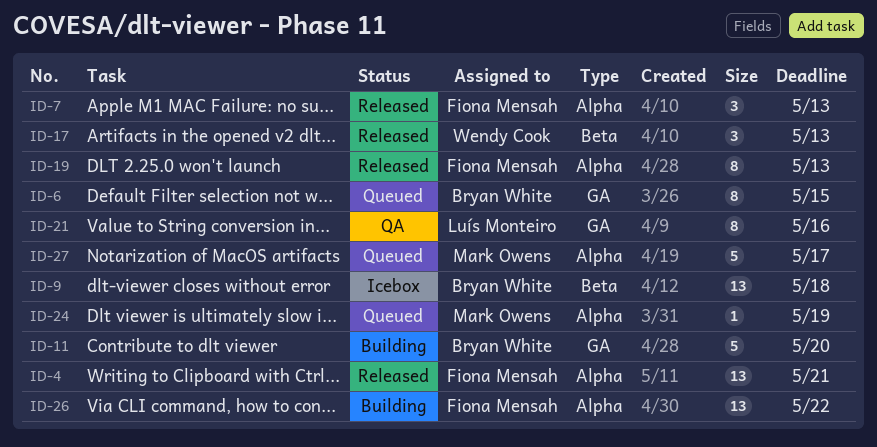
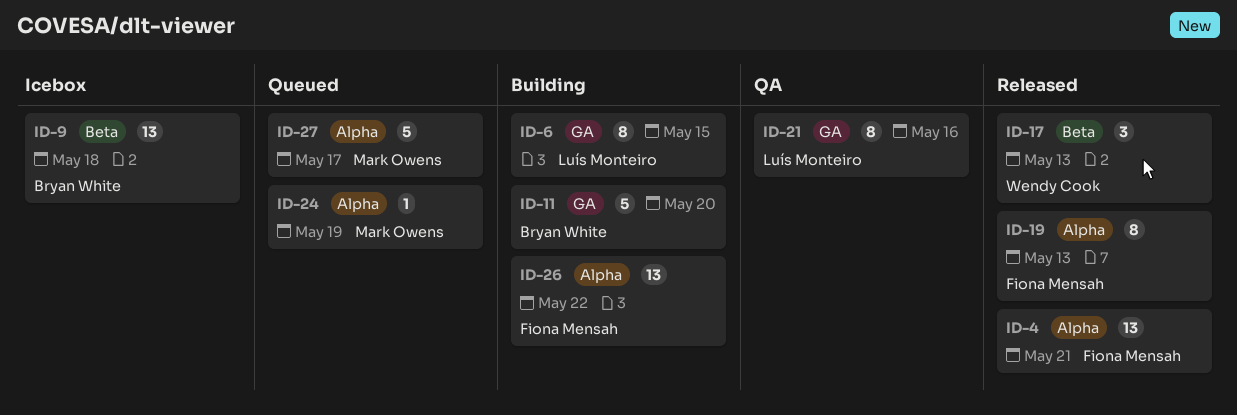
ID-6, status: Queued -> Building
ID-6, owner: Bryan White -> Luís Monteiro
ID-7: present -> none

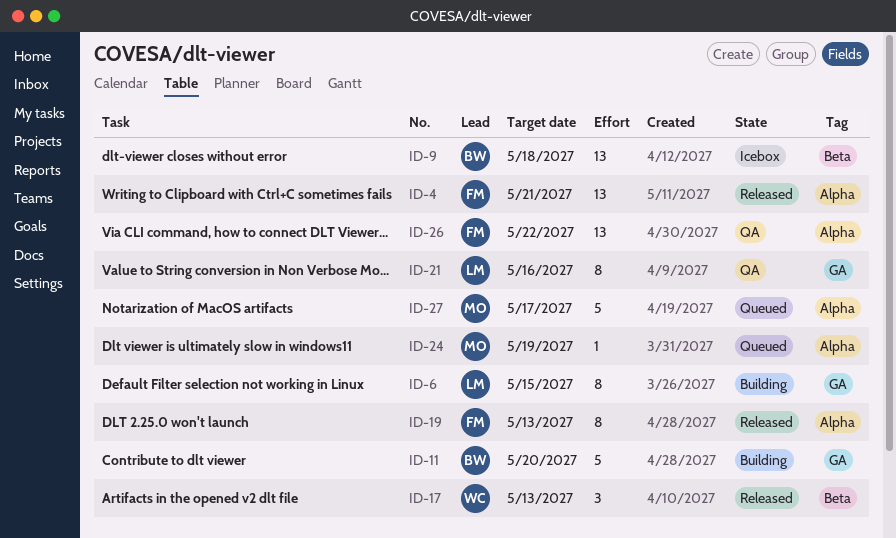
ID-26, status: Building -> QA

